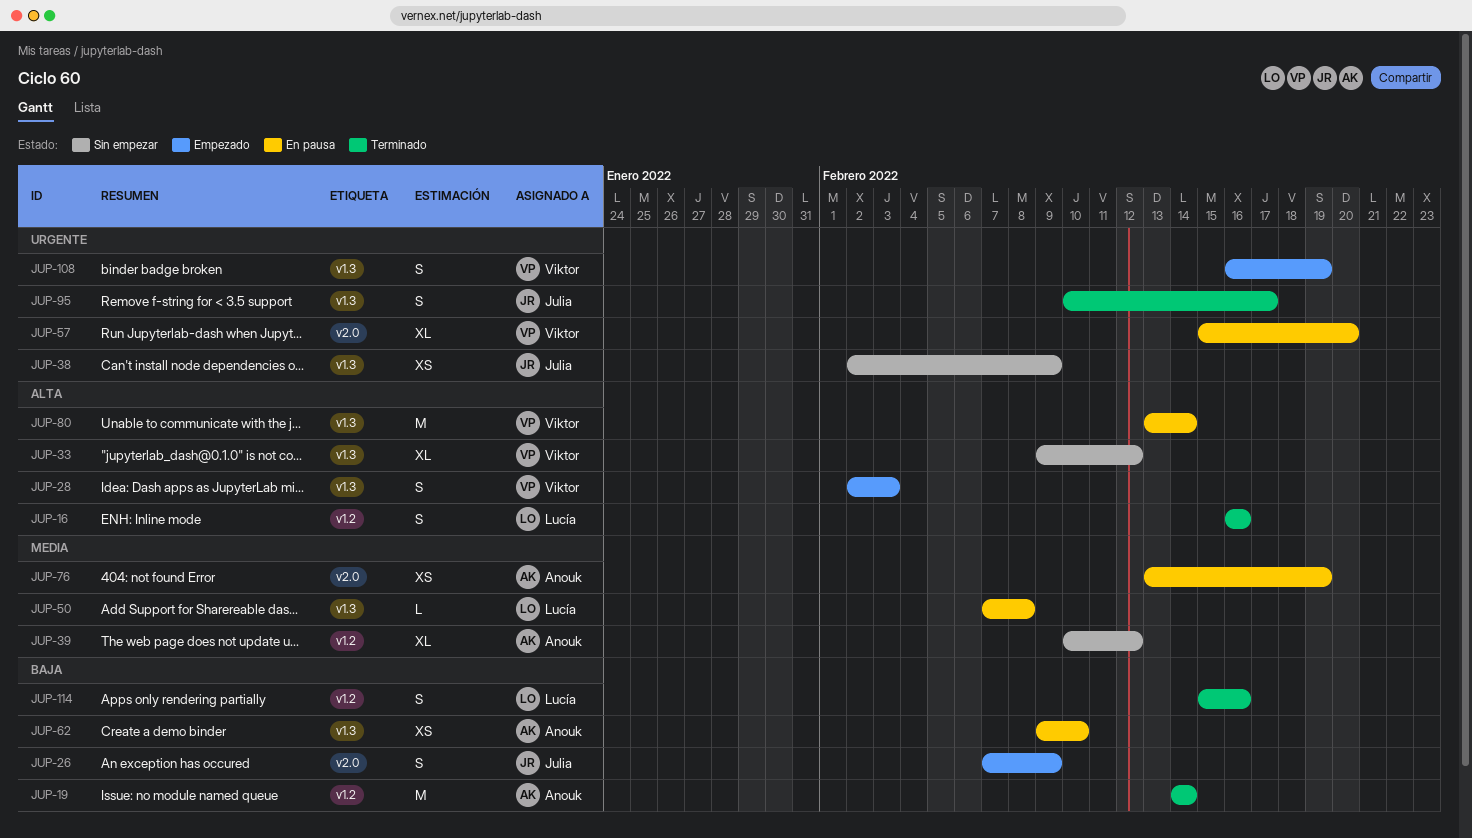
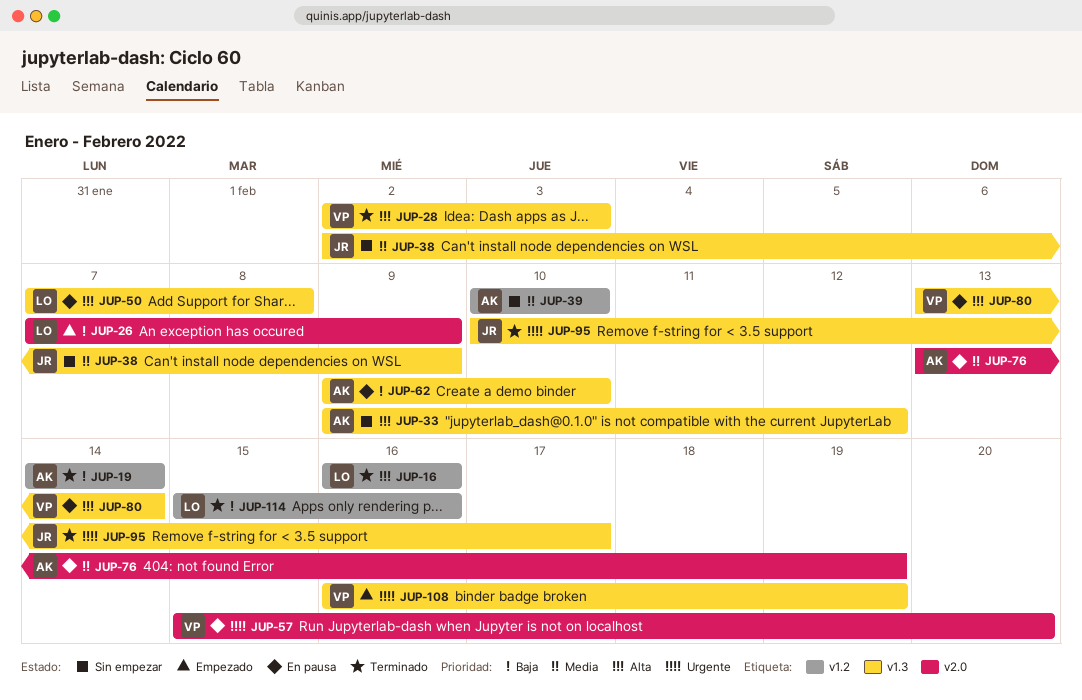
JUP-26, owner: Julia -> Lucía
JUP-28, status: Empezado -> Terminado
JUP-33, owner: Viktor -> Anouk
JUP-38, priority: Urgente -> Media
JUP-39, due: Feb 12 -> Feb 10
JUP-50, priority: Media -> Alta

